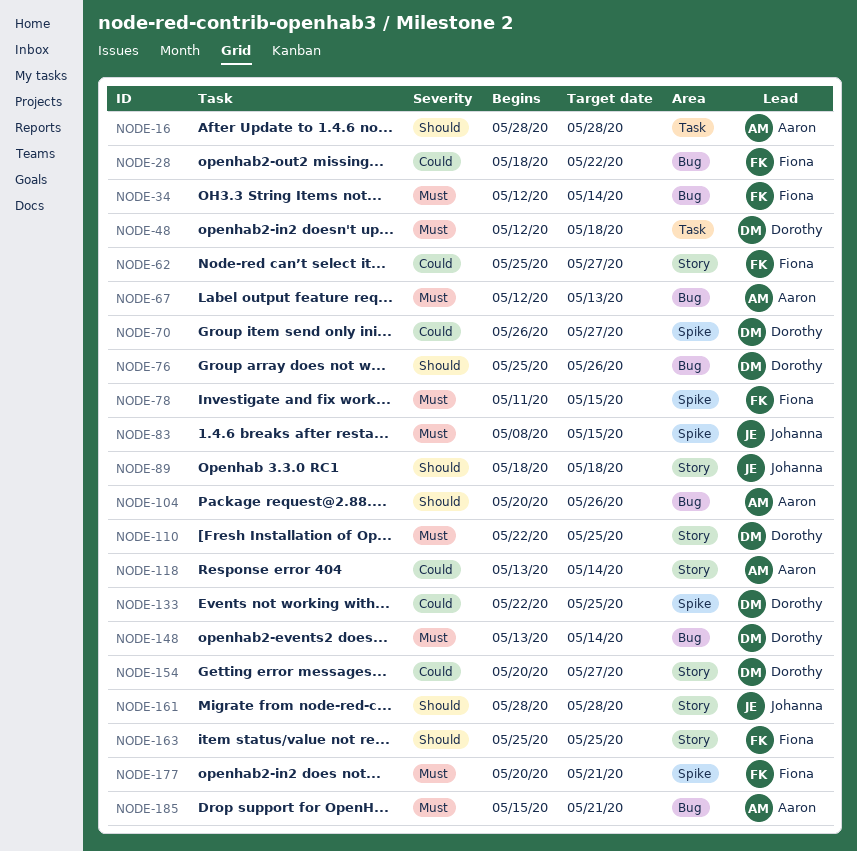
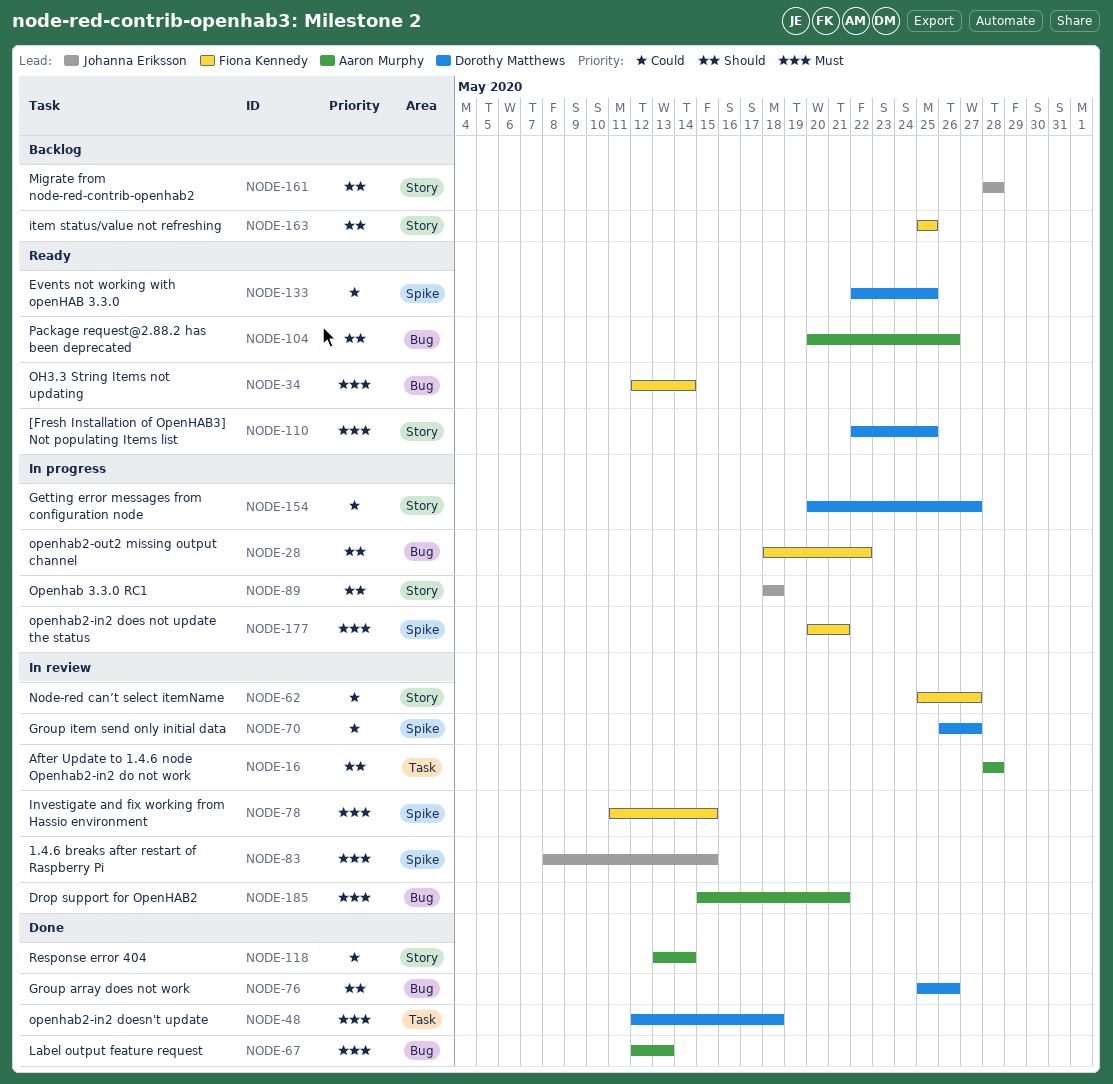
NODE-28, priority: Could -> Should
NODE-148: present -> none

